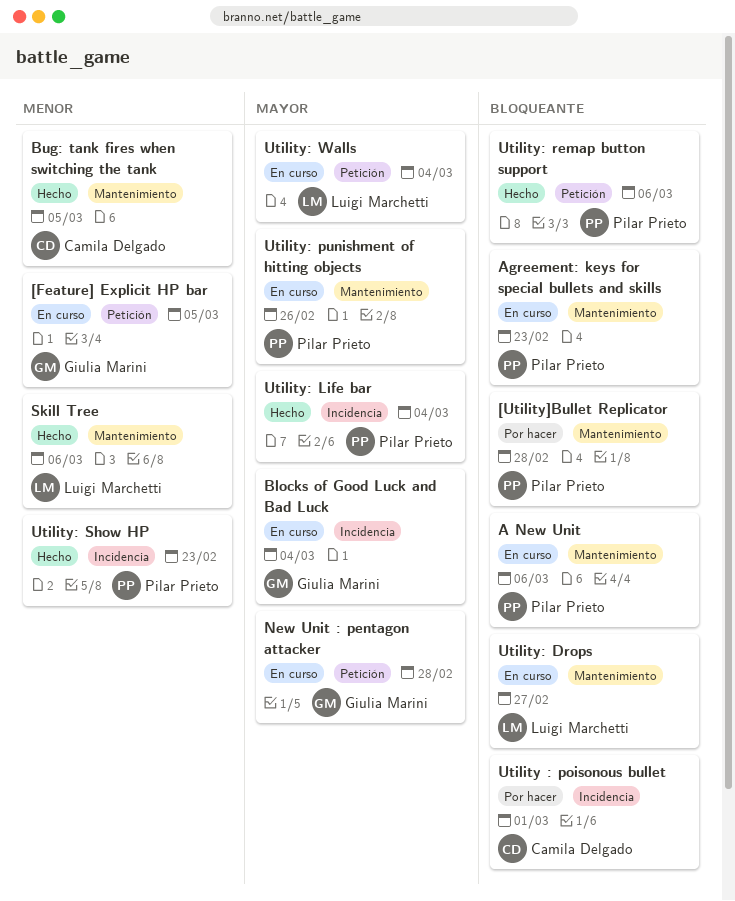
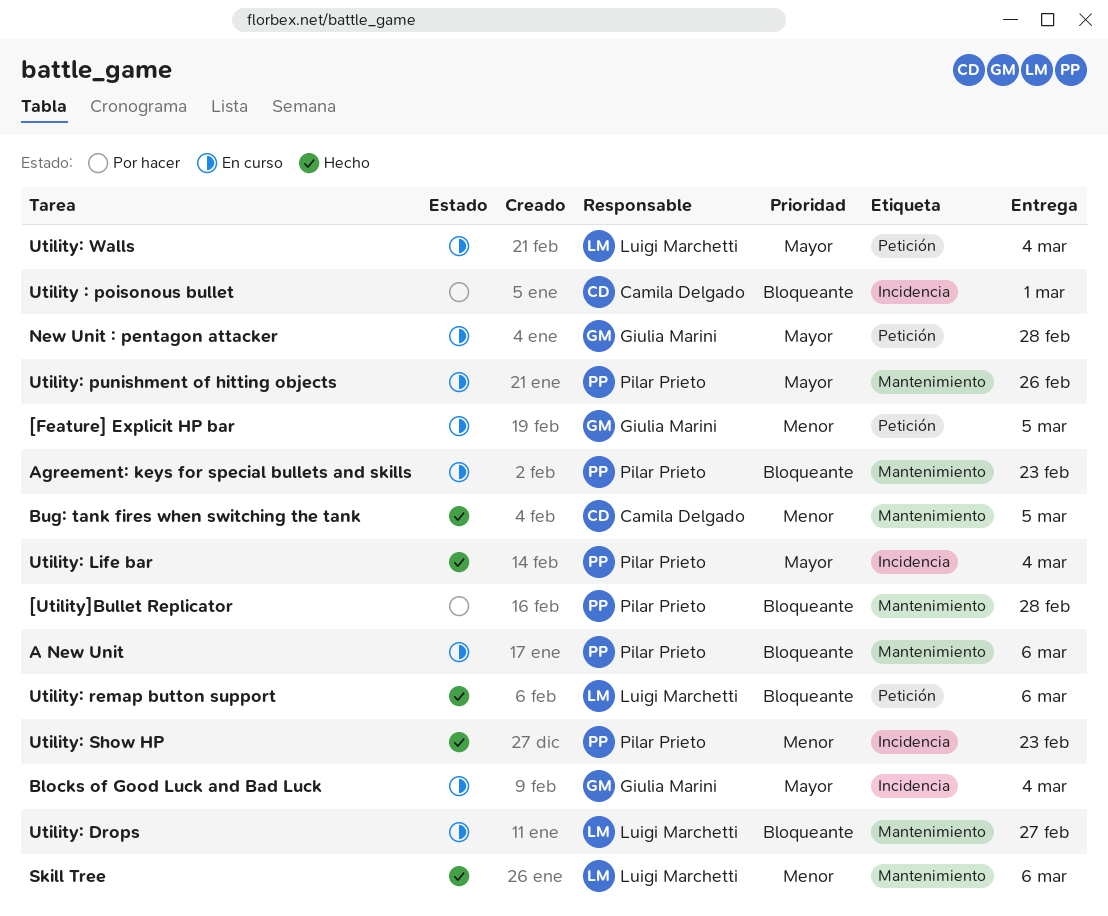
Utility: remap button support, owner: Pilar Prieto -> Luigi Marchetti

